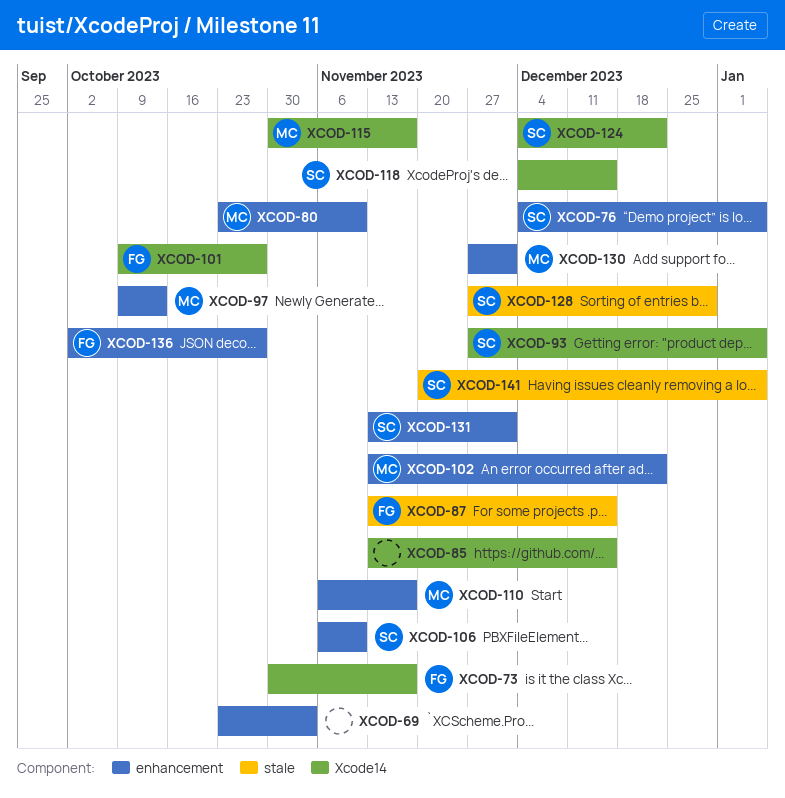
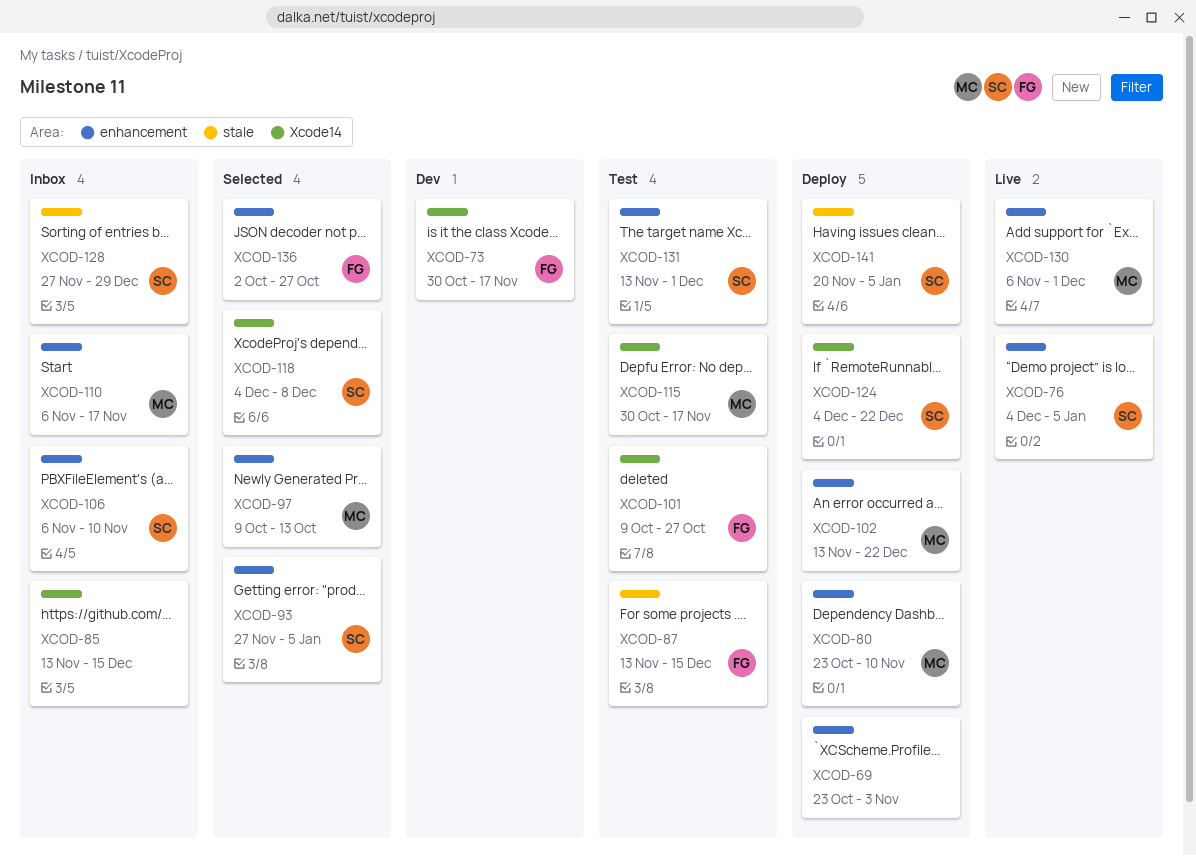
XCOD-93, label: Xcode14 -> enhancement
XCOD-118, due: Dec 15 -> Dec 8
XCOD-130, start: Nov 27 -> Nov 6

